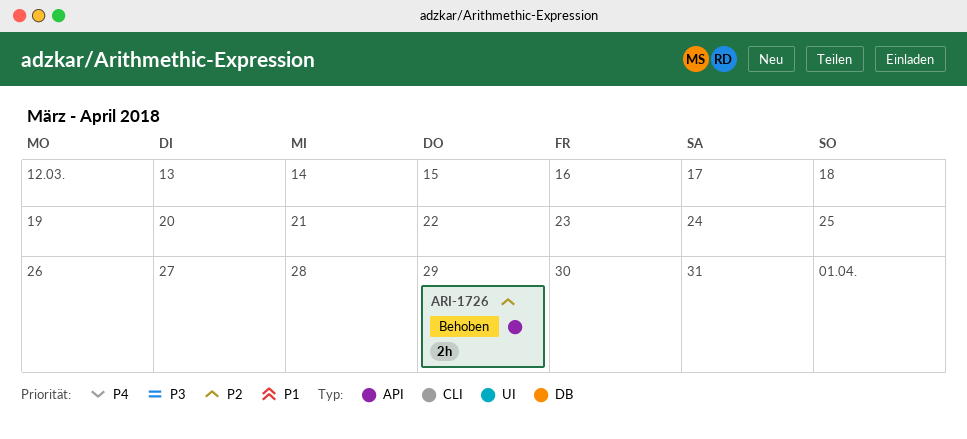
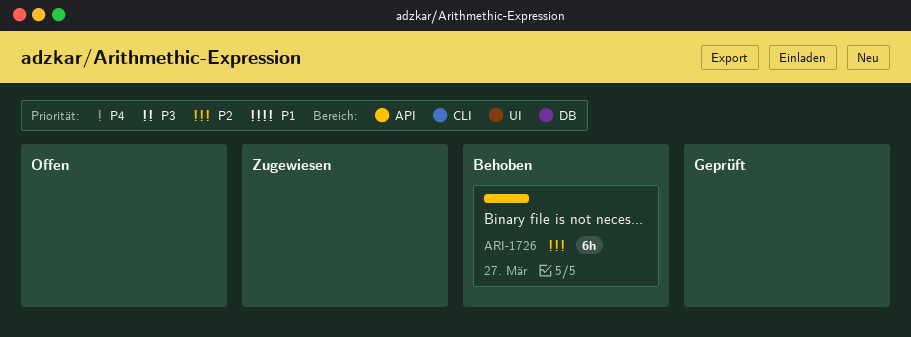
ARI-1726, estimate: 2h -> 6h
ARI-1726, due: Mar 29 -> Mar 27

